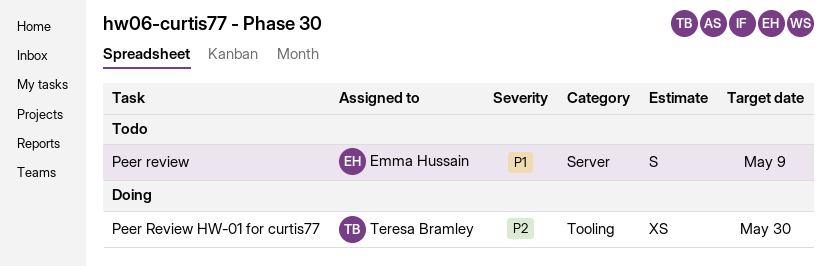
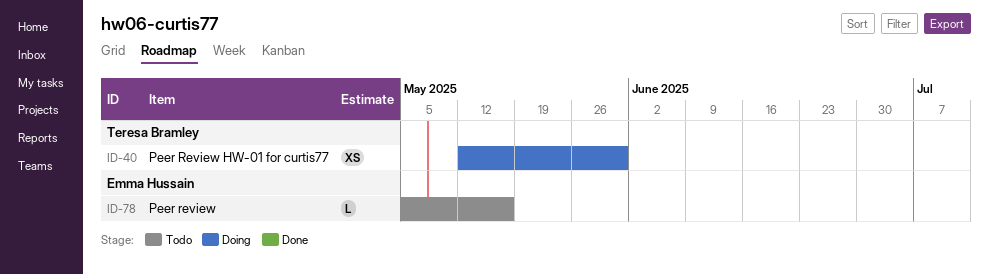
Peer review, estimate: S -> L
Peer review, due: May 9 -> May 16

